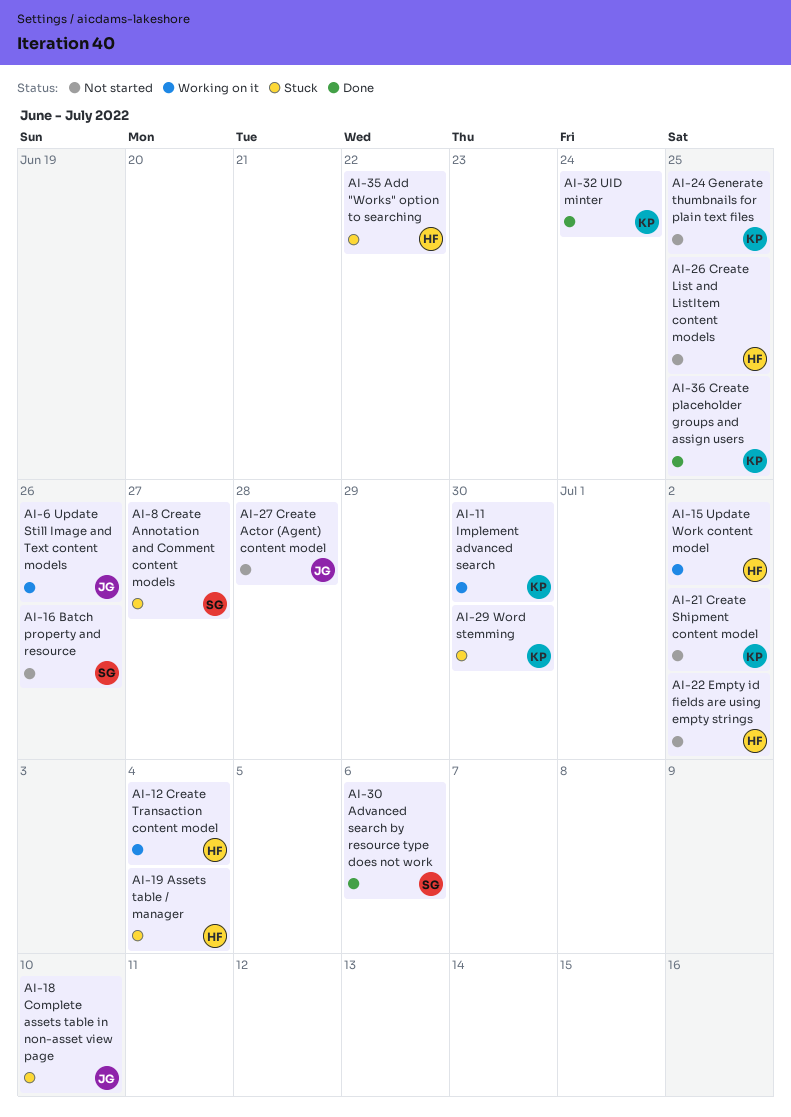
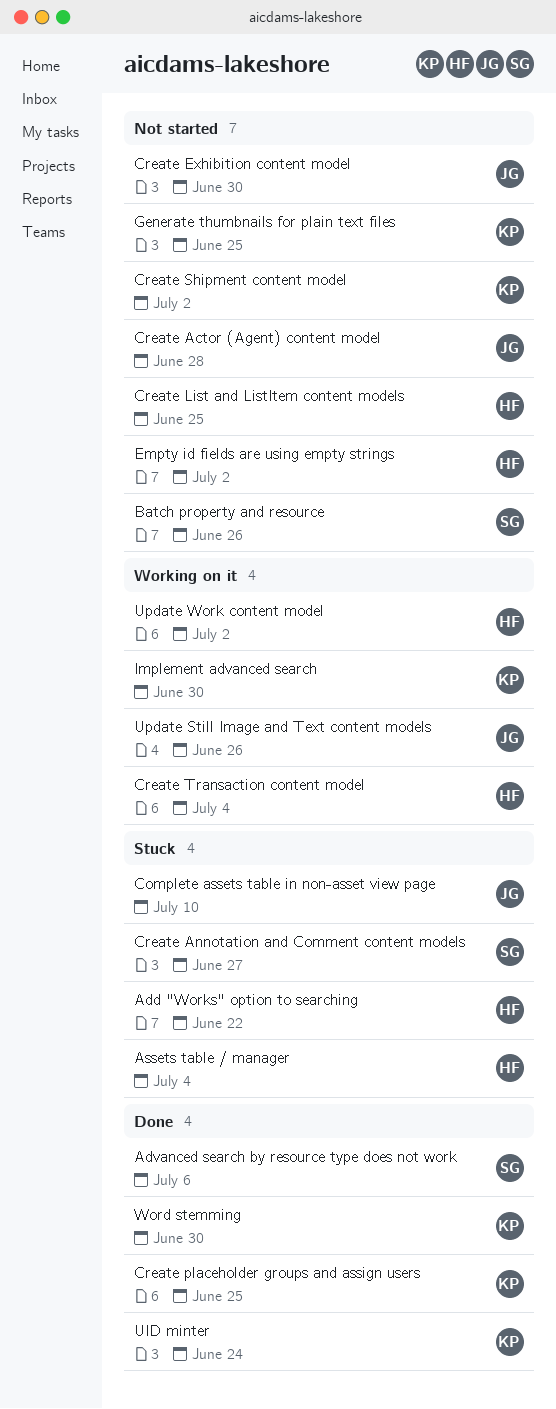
Create Exhibition content model: none -> present
Word stemming, status: Stuck -> Done

